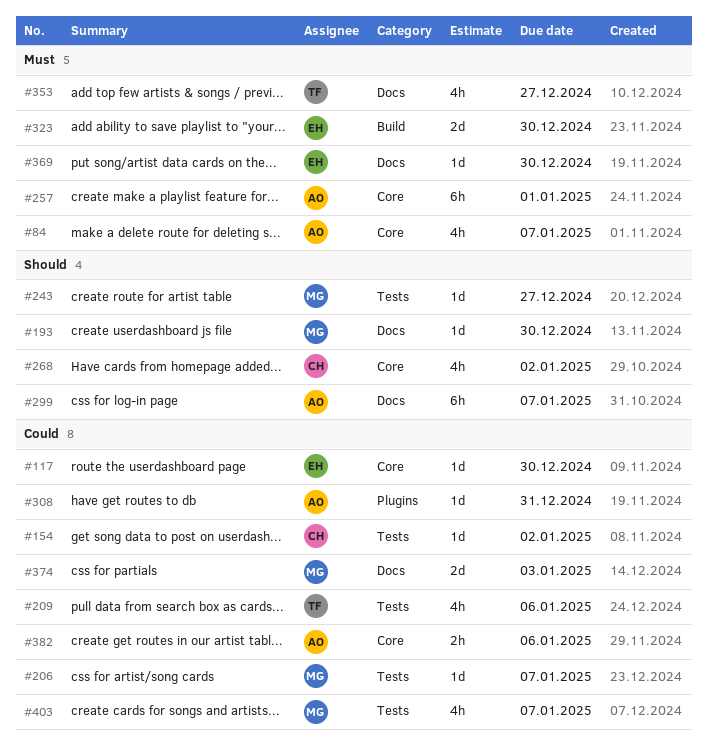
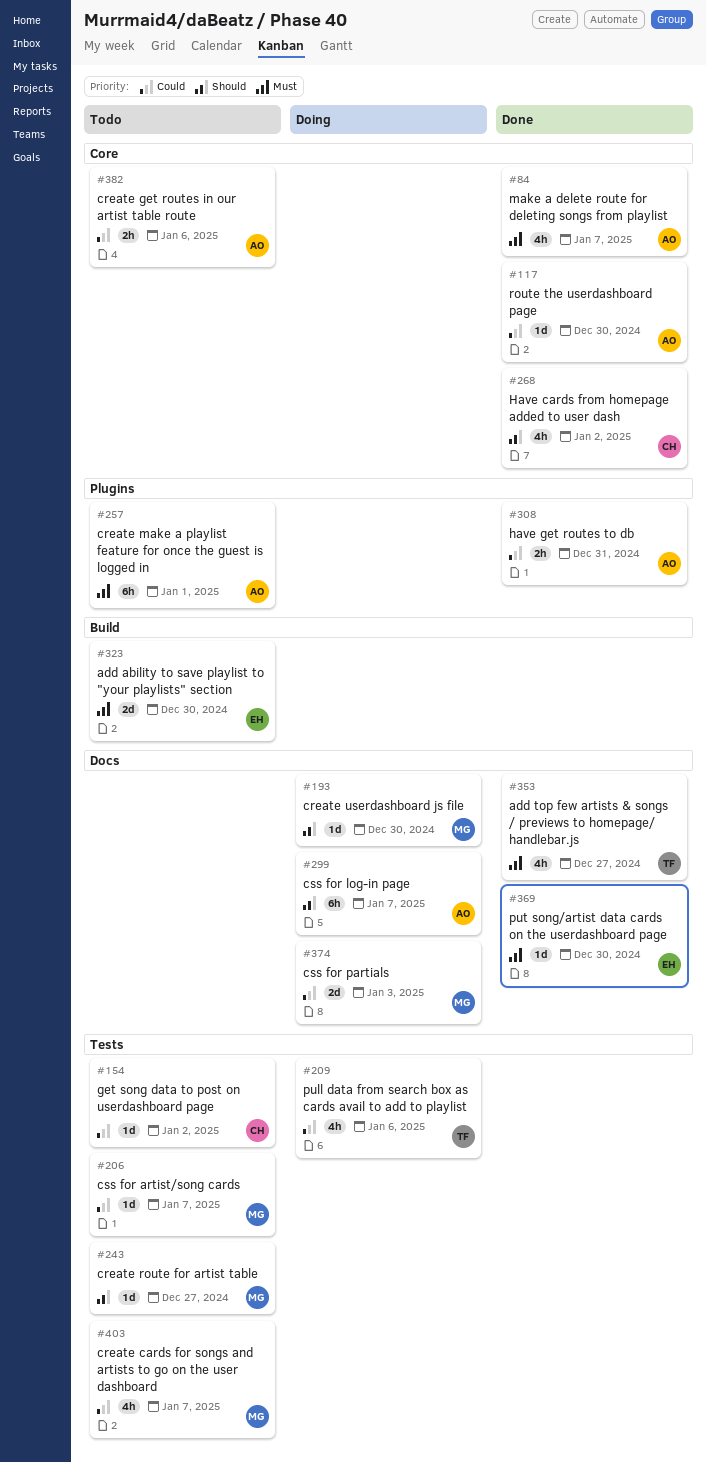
#117, owner: EH -> AO
#257, label: Core -> Plugins
#308, estimate: 1d -> 2h

